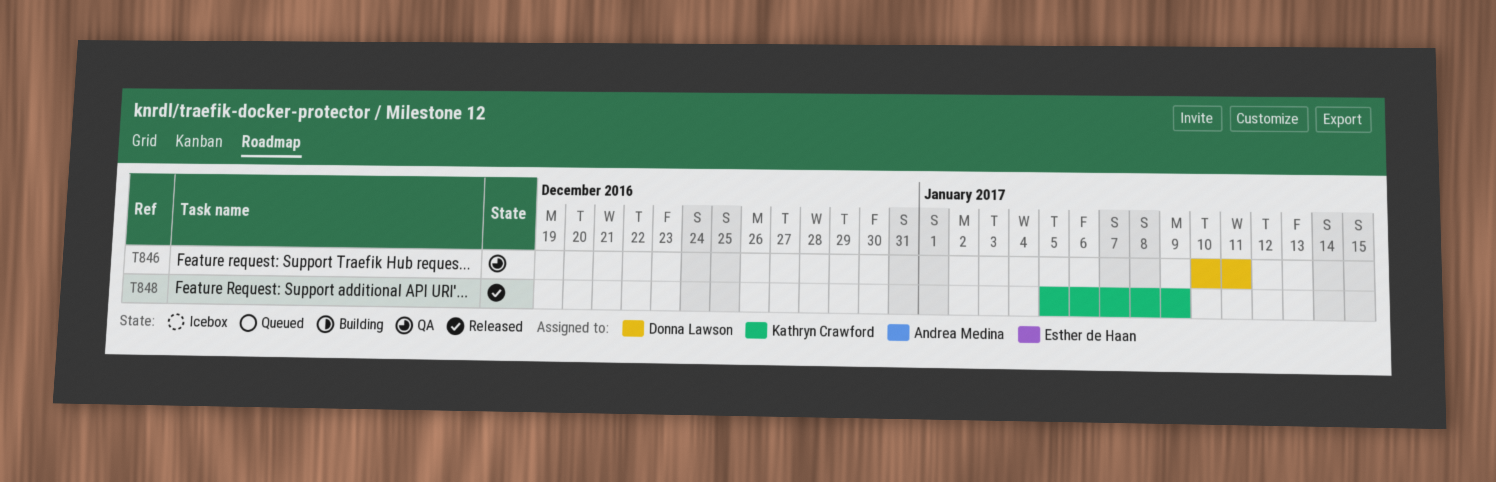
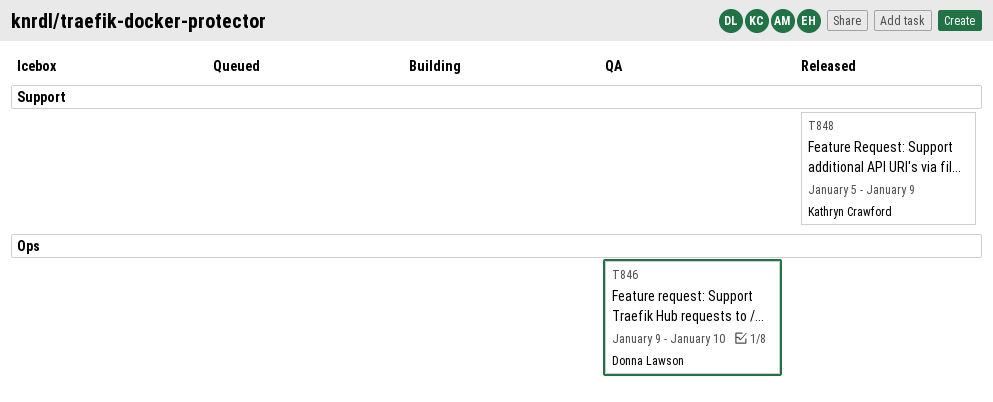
T846, start: Jan 10 -> Jan 9
T846, due: Jan 11 -> Jan 10

